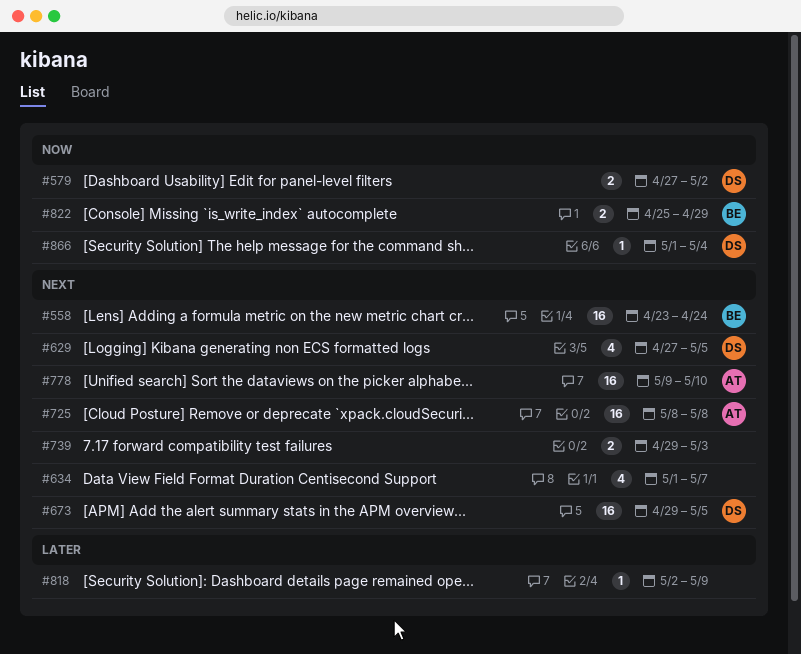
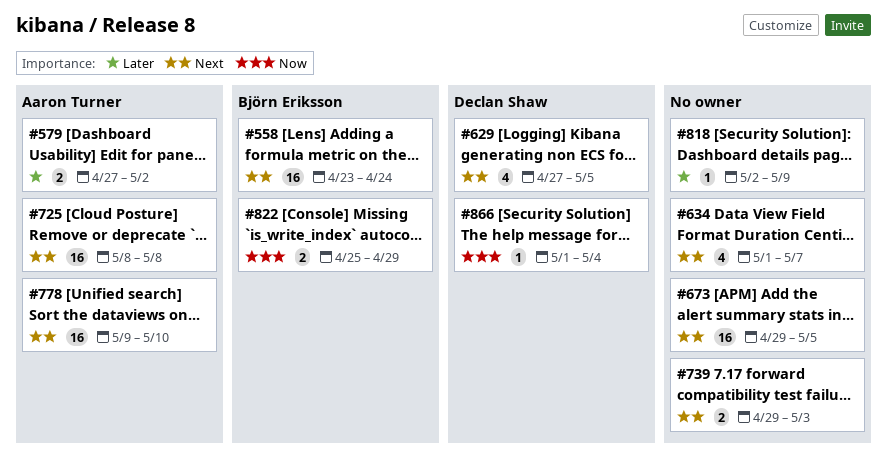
#579, owner: Declan Shaw -> Aaron Turner
#579, priority: Now -> Later
#673, owner: Declan Shaw -> none

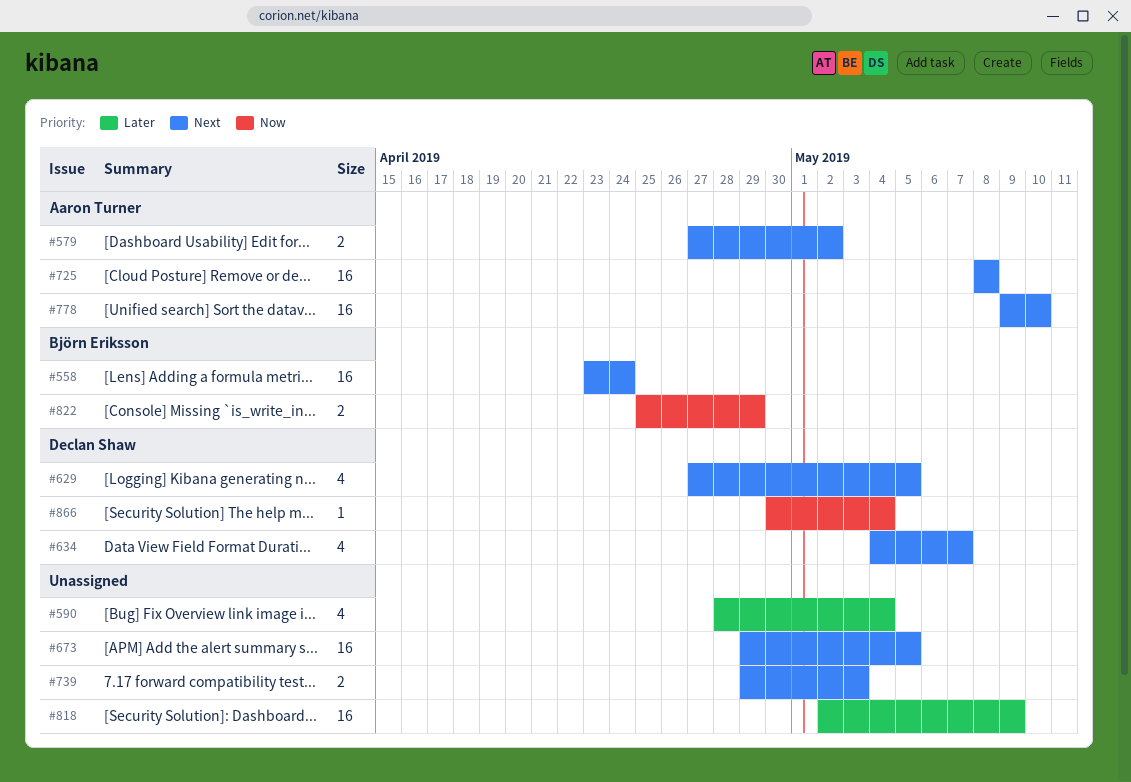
#579, priority: Later -> Next
#590: none -> present
#634, owner: none -> Declan Shaw
#634, start: May 1 -> May 4
#818, estimate: 1 -> 16
#866, start: May 1 -> Apr 30

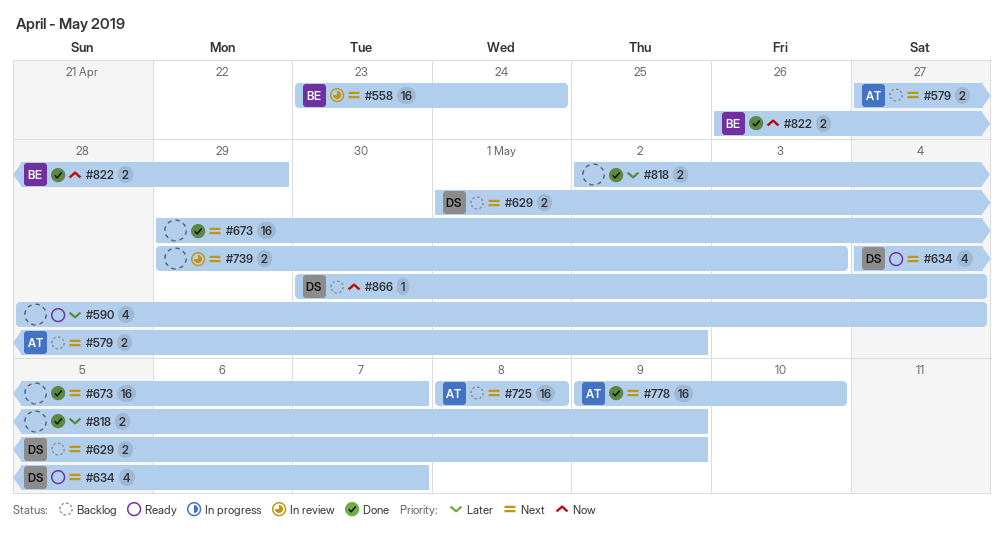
#629, estimate: 4 -> 2
#629, start: Apr 27 -> May 1
#629, due: May 5 -> May 9
#673, due: May 5 -> May 7
#818, estimate: 16 -> 2
#822, start: Apr 25 -> Apr 26

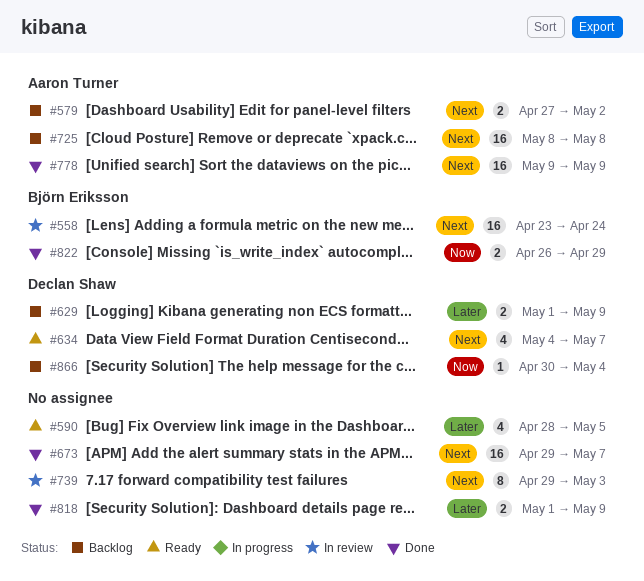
#590, due: May 4 -> May 5
#629, priority: Next -> Later
#739, estimate: 2 -> 8
#778, due: May 10 -> May 9
#818, start: May 2 -> May 1

